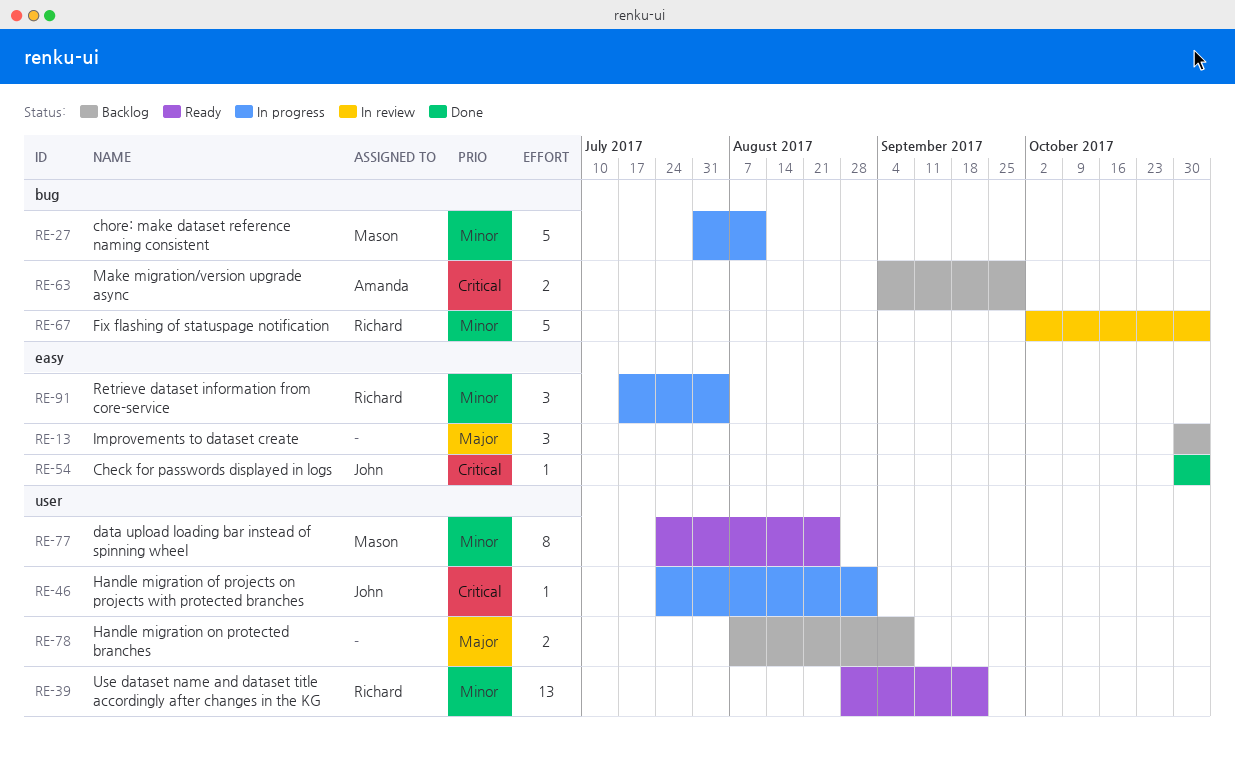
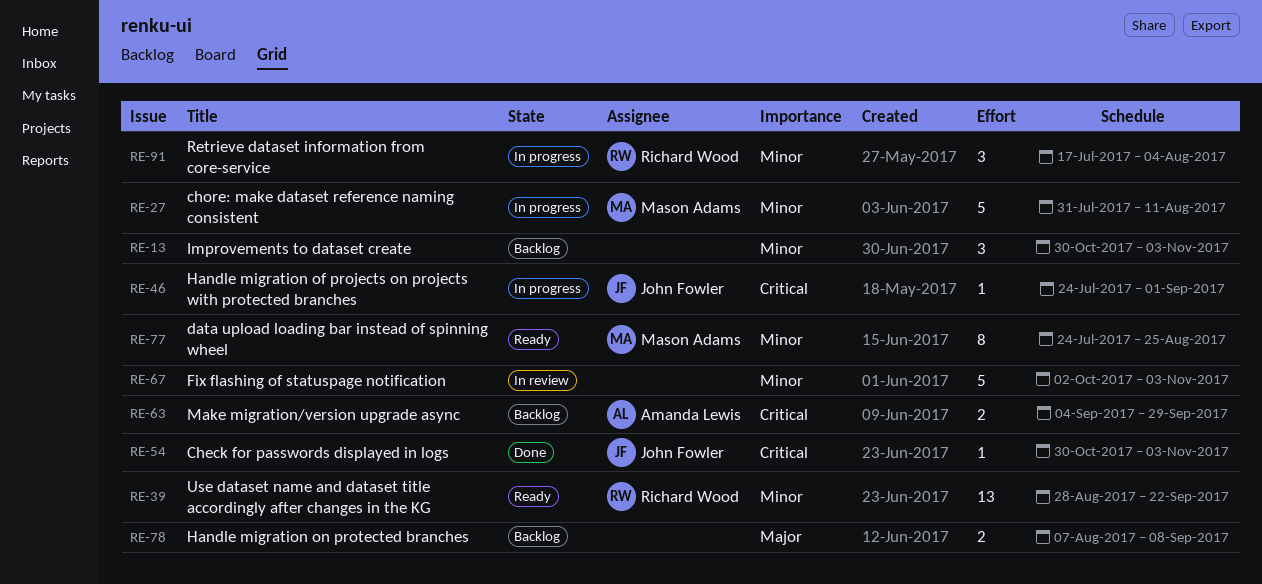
RE-13, priority: Major -> Minor
RE-67, owner: Richard Wood -> none

